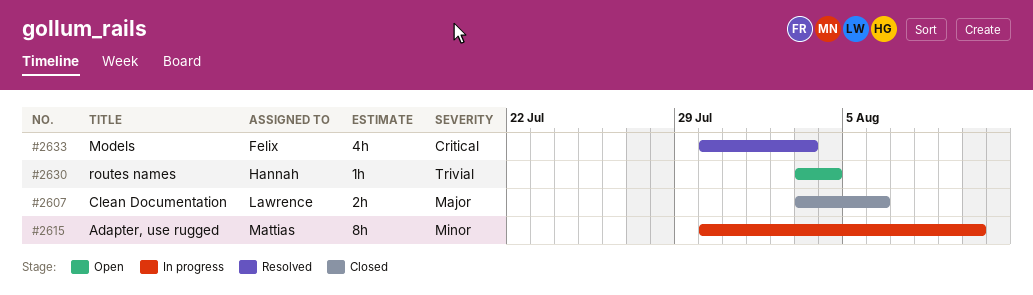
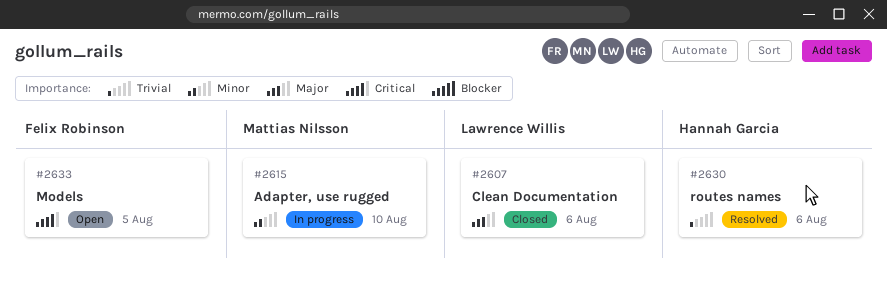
#2630, status: Open -> Resolved
#2630, due: Aug 4 -> Aug 6
#2633, status: Resolved -> Open
#2633, due: Aug 3 -> Aug 5

